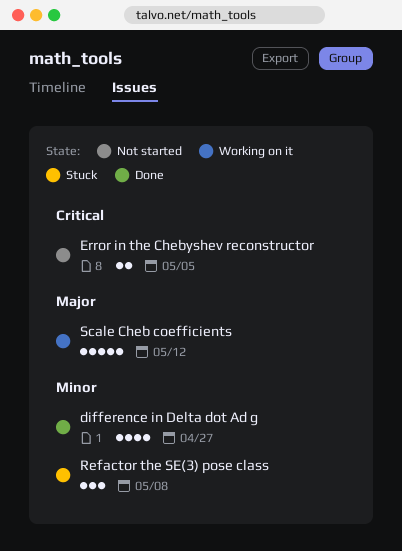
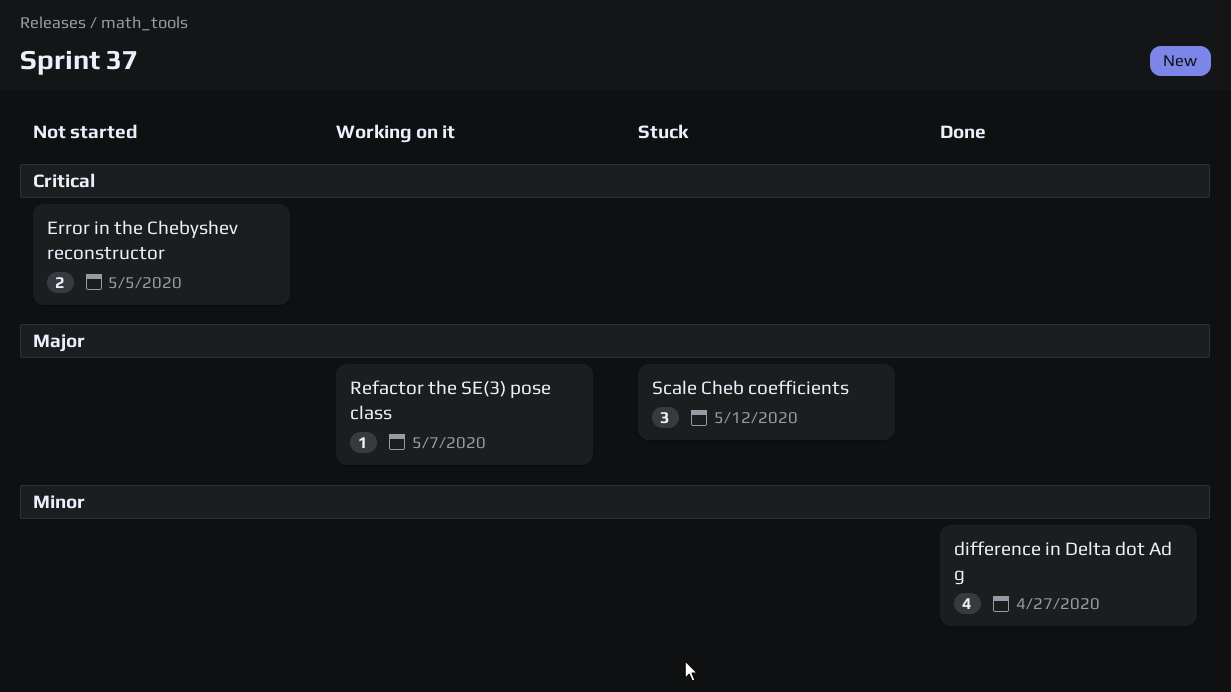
Refactor the SE(3) pose class, status: Stuck -> Working on it
Refactor the SE(3) pose class, priority: Minor -> Major
Refactor the SE(3) pose class, estimate: 3 -> 1
Refactor the SE(3) pose class, due: May 8 -> May 7
Scale Cheb coefficients, status: Working on it -> Stuck
Scale Cheb coefficients, estimate: 5 -> 3

